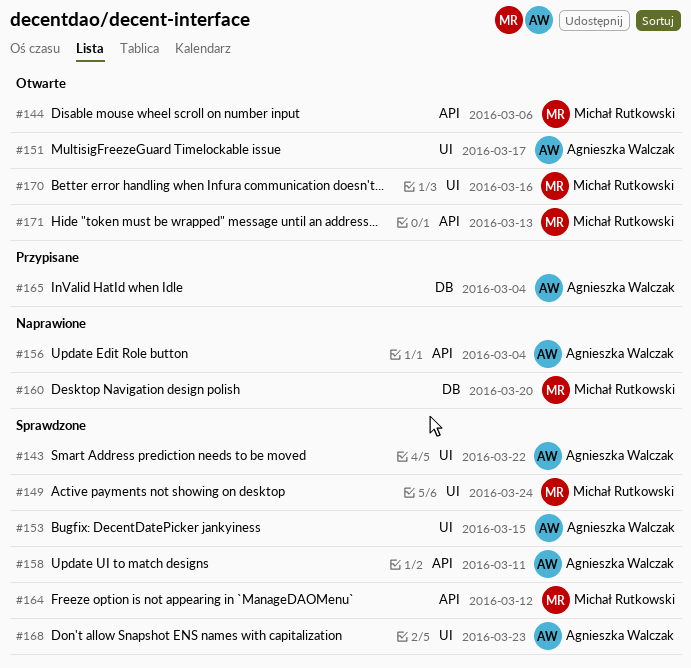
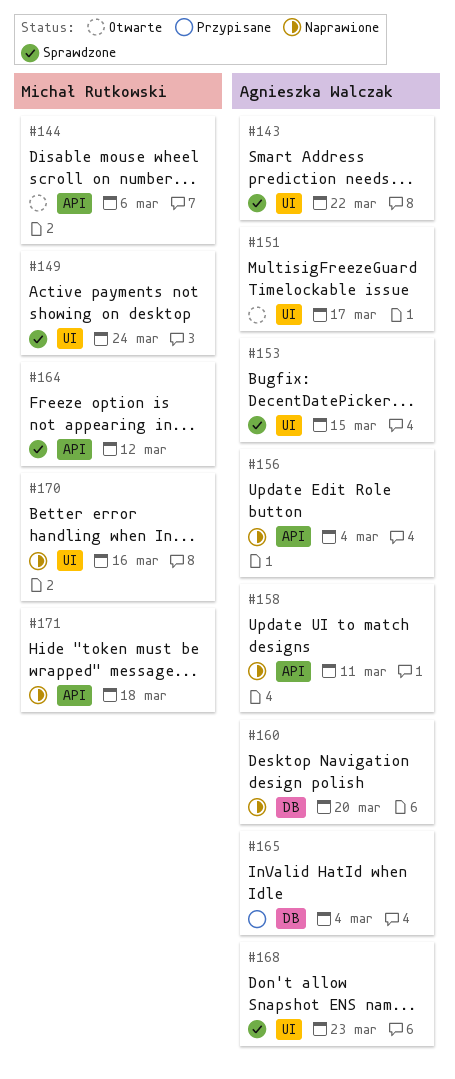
#158, status: Sprawdzone -> Naprawione
#160, owner: Michał Rutkowski -> Agnieszka Walczak
#170, status: Otwarte -> Naprawione
#171, status: Otwarte -> Naprawione
#171, due: Mar 13 -> Mar 18

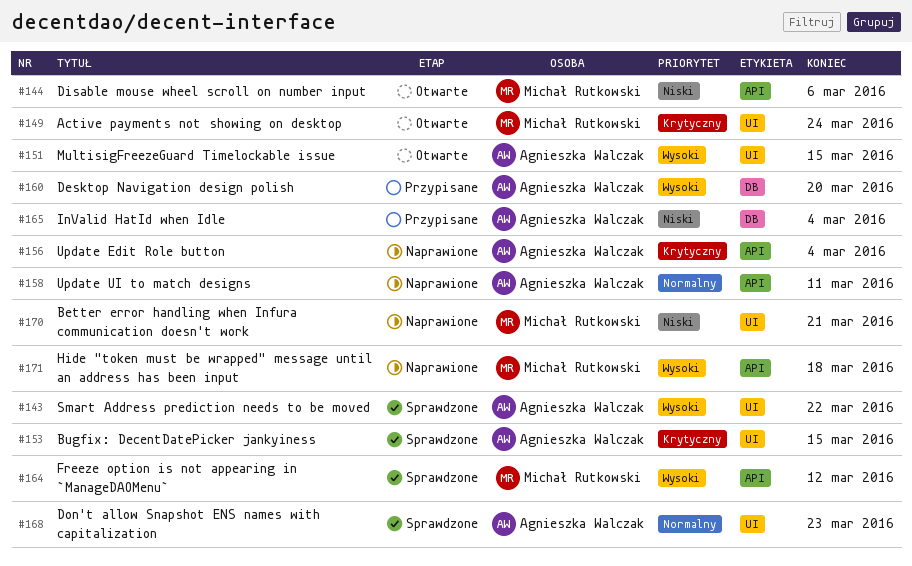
#149, status: Sprawdzone -> Otwarte
#151, due: Mar 17 -> Mar 15
#160, status: Naprawione -> Przypisane
#170, due: Mar 16 -> Mar 21

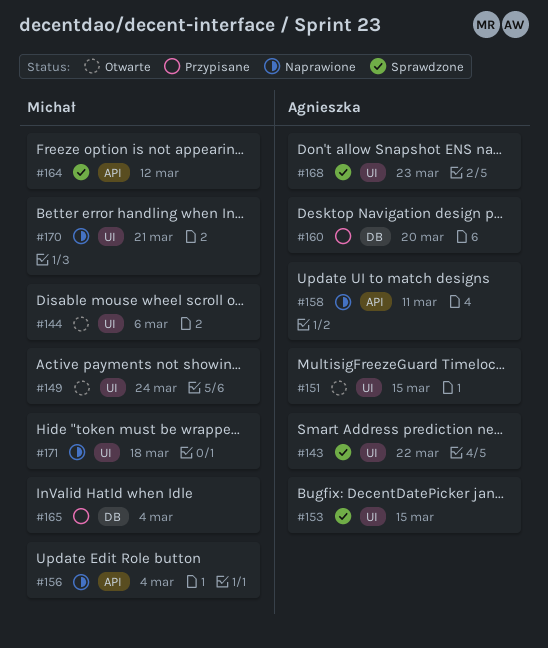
#144, label: API -> UI
#156, owner: Agnieszka Walczak -> Michał Rutkowski
#165, owner: Agnieszka Walczak -> Michał Rutkowski
#171, label: API -> UI

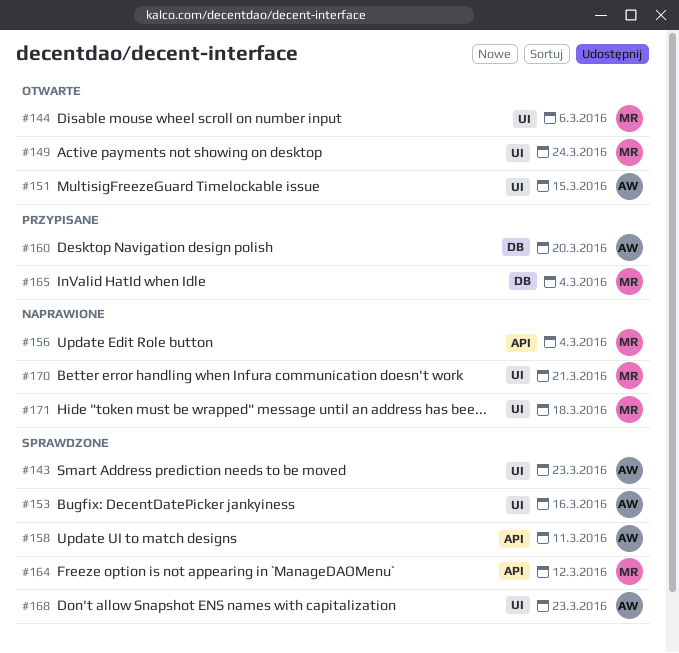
#143, due: Mar 22 -> Mar 23
#153, due: Mar 15 -> Mar 16
#158, status: Naprawione -> Sprawdzone

